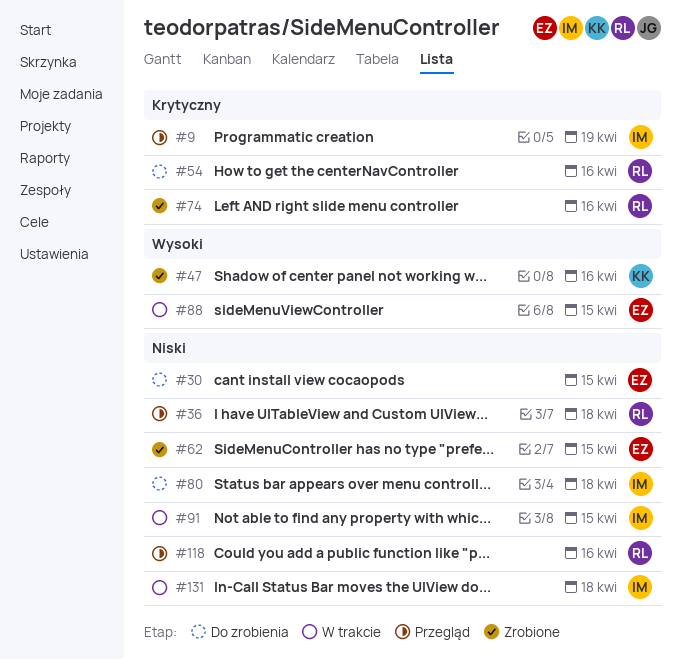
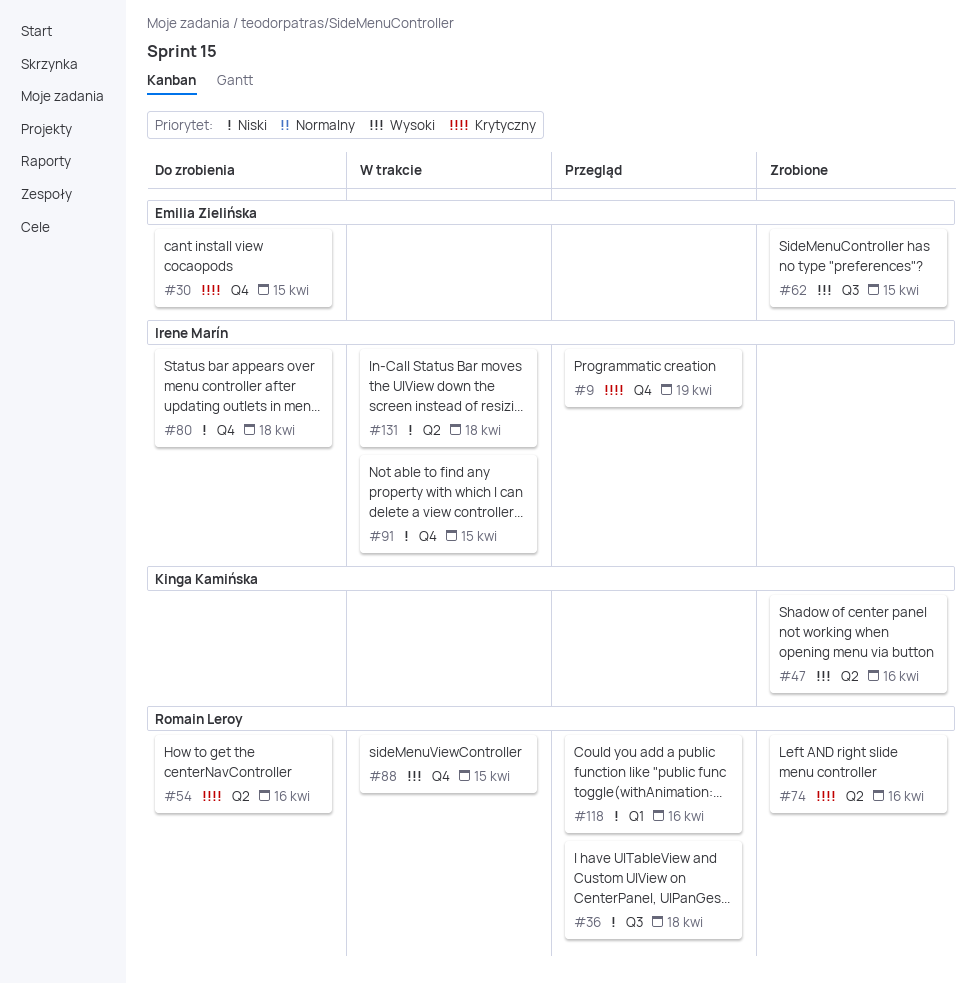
#30, priority: Niski -> Krytyczny
#62, priority: Niski -> Wysoki
#88, owner: Emilia Zielińska -> Romain Leroy

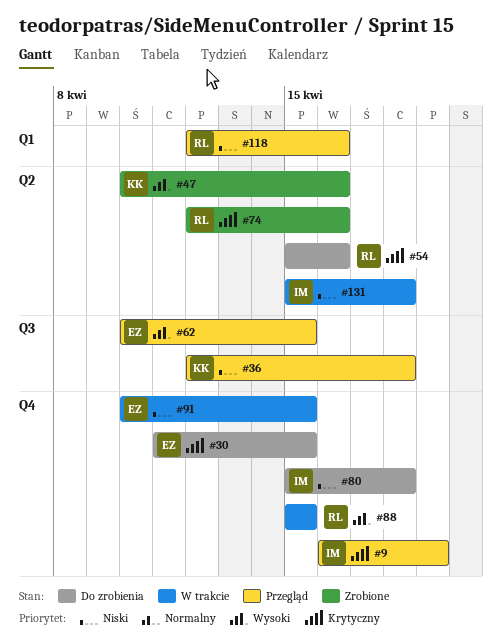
#36, owner: Romain Leroy -> Kinga Kamińska
#62, status: Zrobione -> Przegląd
#91, owner: Irene Marín -> Emilia Zielińska

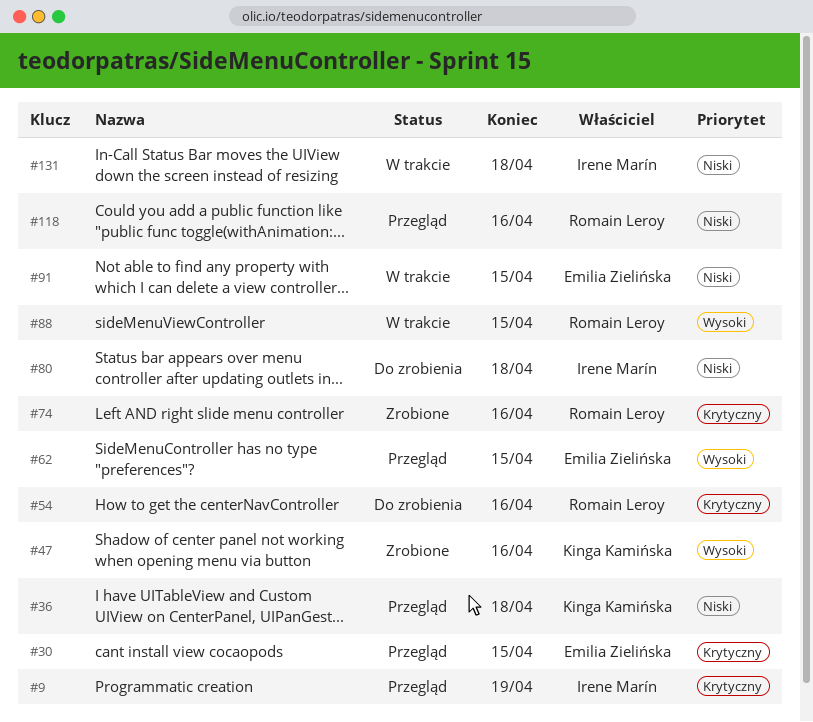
#30, status: Do zrobienia -> Przegląd

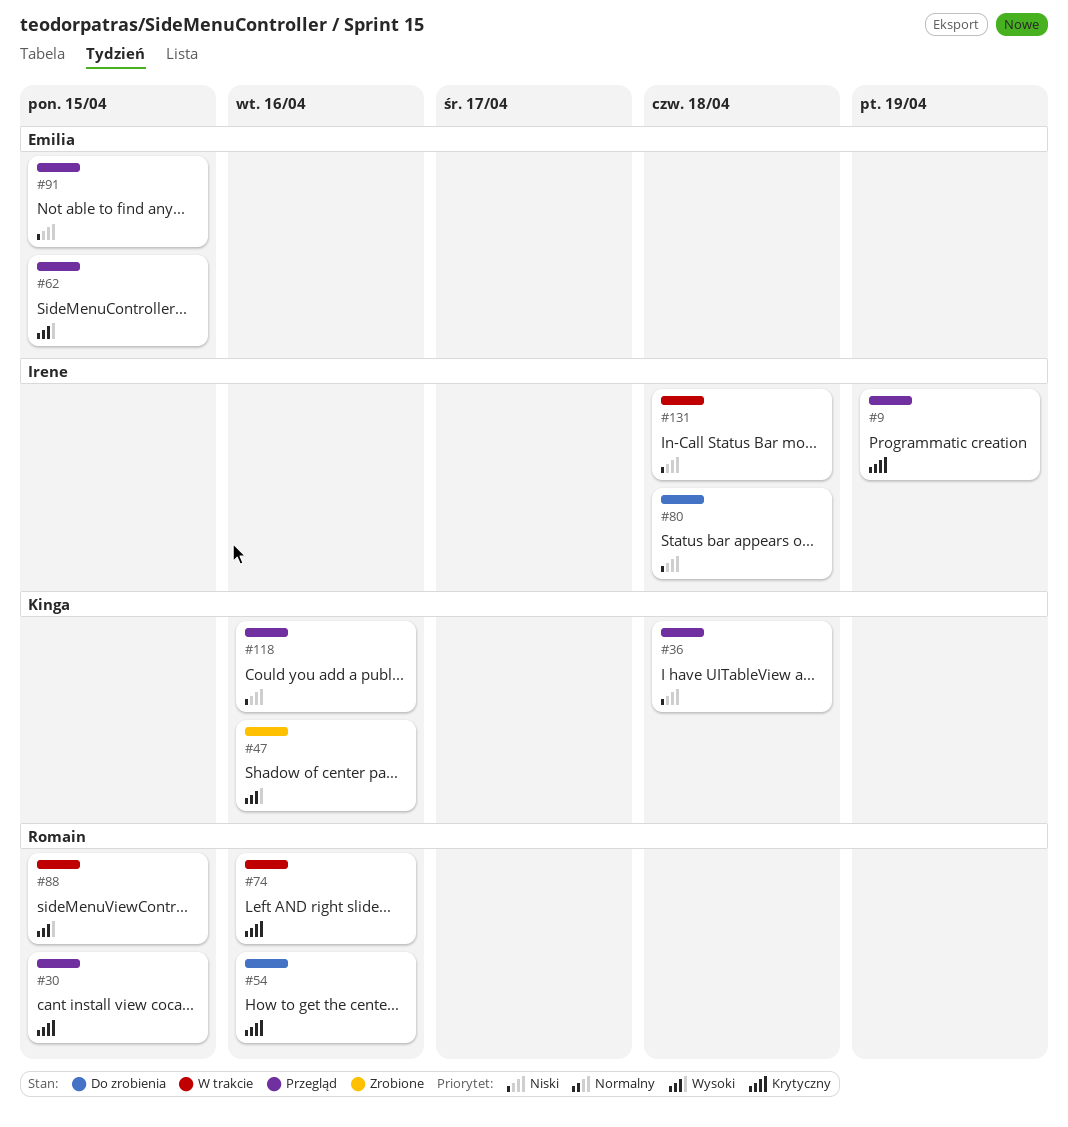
#30, owner: Emilia Zielińska -> Romain Leroy
#74, status: Zrobione -> W trakcie
#91, status: W trakcie -> Przegląd
#118, owner: Romain Leroy -> Kinga Kamińska

